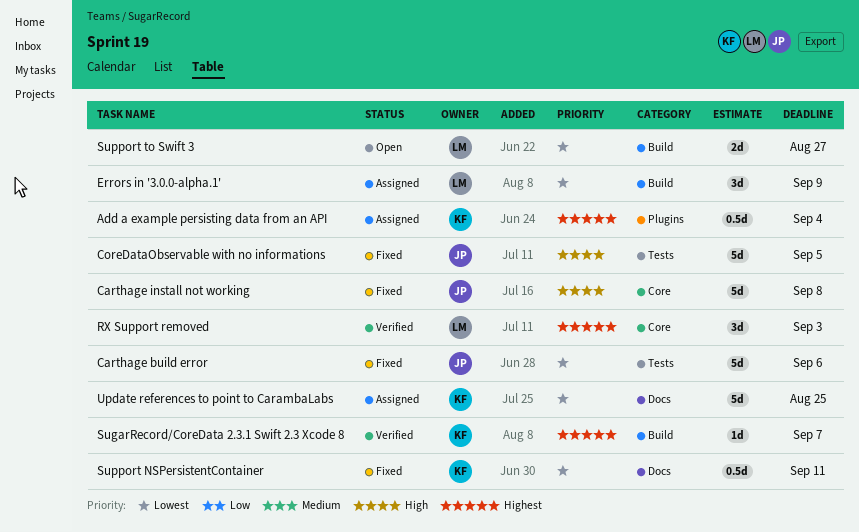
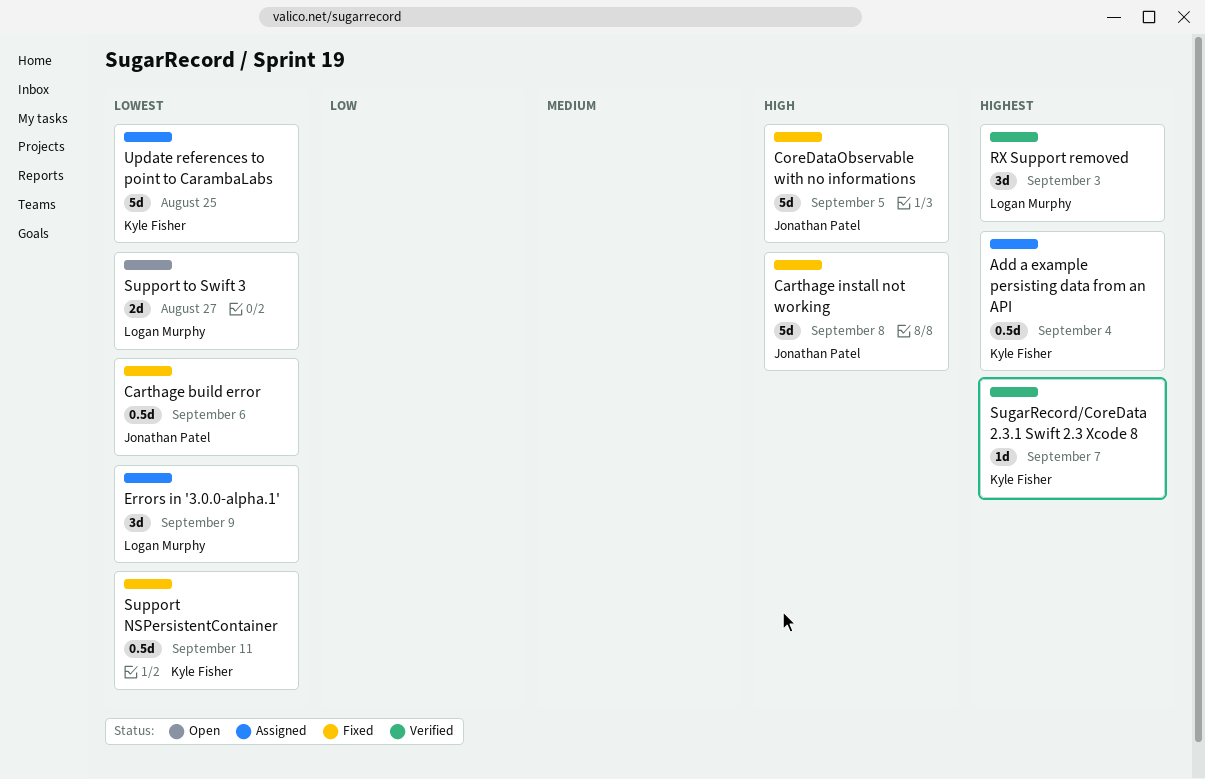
Carthage build error, estimate: 5d -> 0.5d

